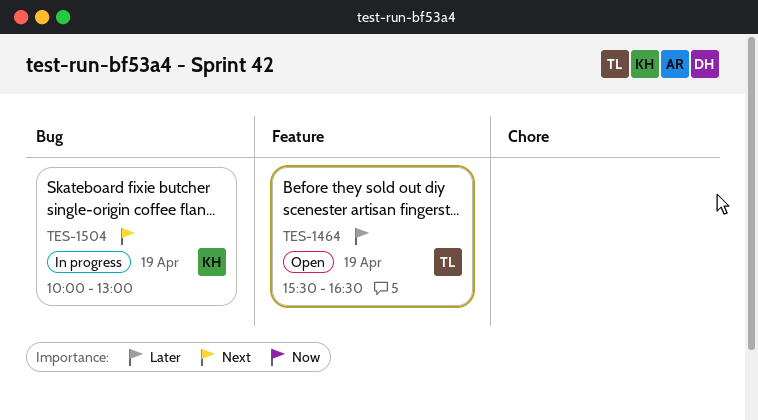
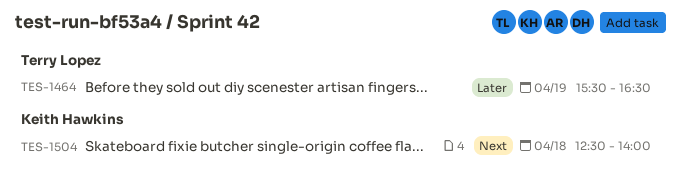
TES-1504, day: Apr 19 -> Apr 18
TES-1504, begins: 10:00 -> 12:30
TES-1504, ends: 13:00 -> 14:00

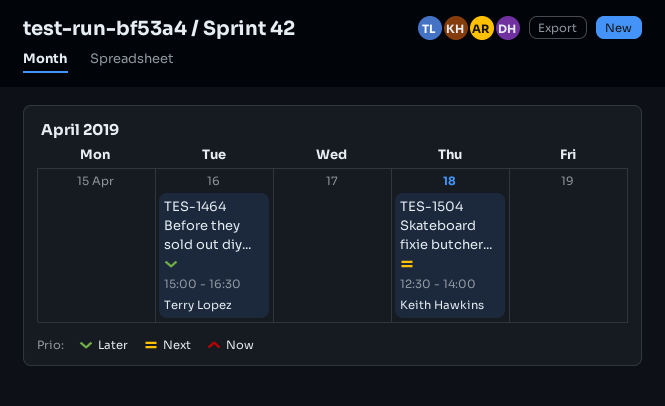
TES-1464, day: Apr 19 -> Apr 16
TES-1464, begins: 15:30 -> 15:00

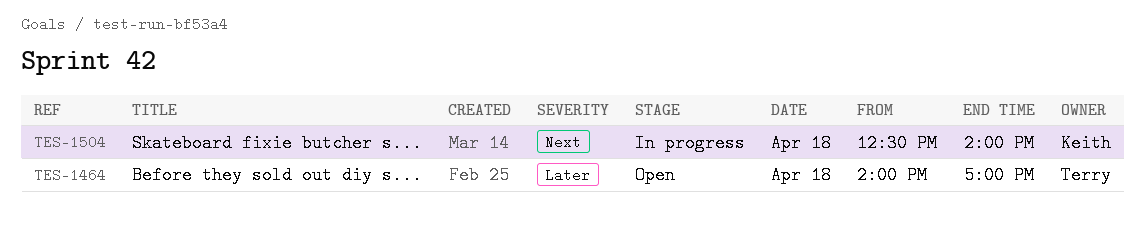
TES-1464, day: Apr 16 -> Apr 18
TES-1464, begins: 15:00 -> 14:00
TES-1464, ends: 16:30 -> 17:00

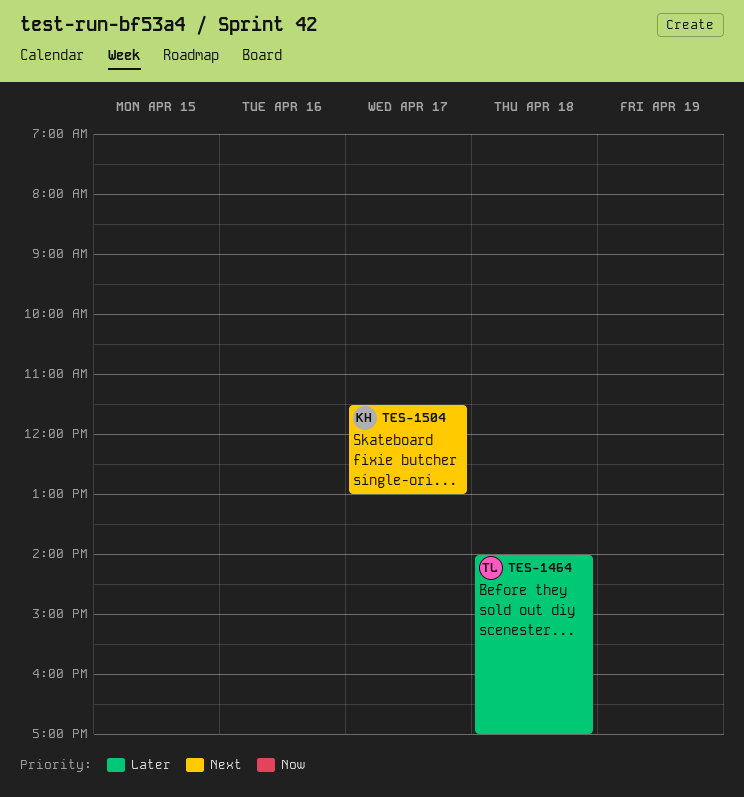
TES-1504, day: Apr 18 -> Apr 17
TES-1504, begins: 12:30 -> 11:30
TES-1504, ends: 14:00 -> 13:00

